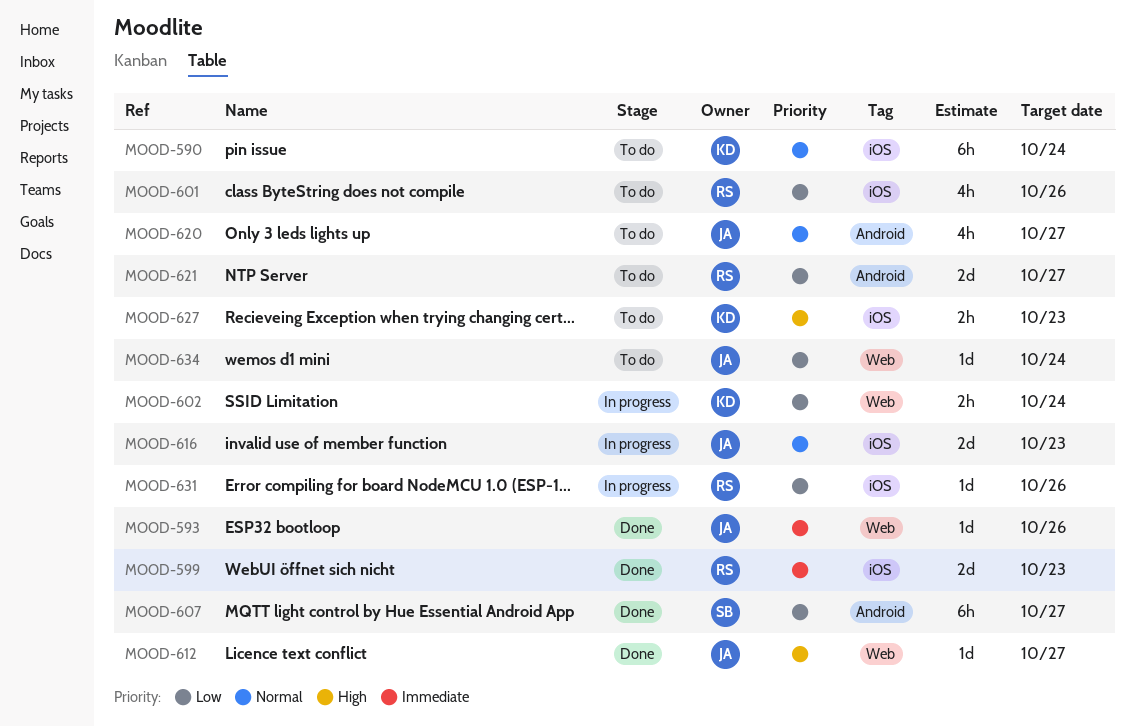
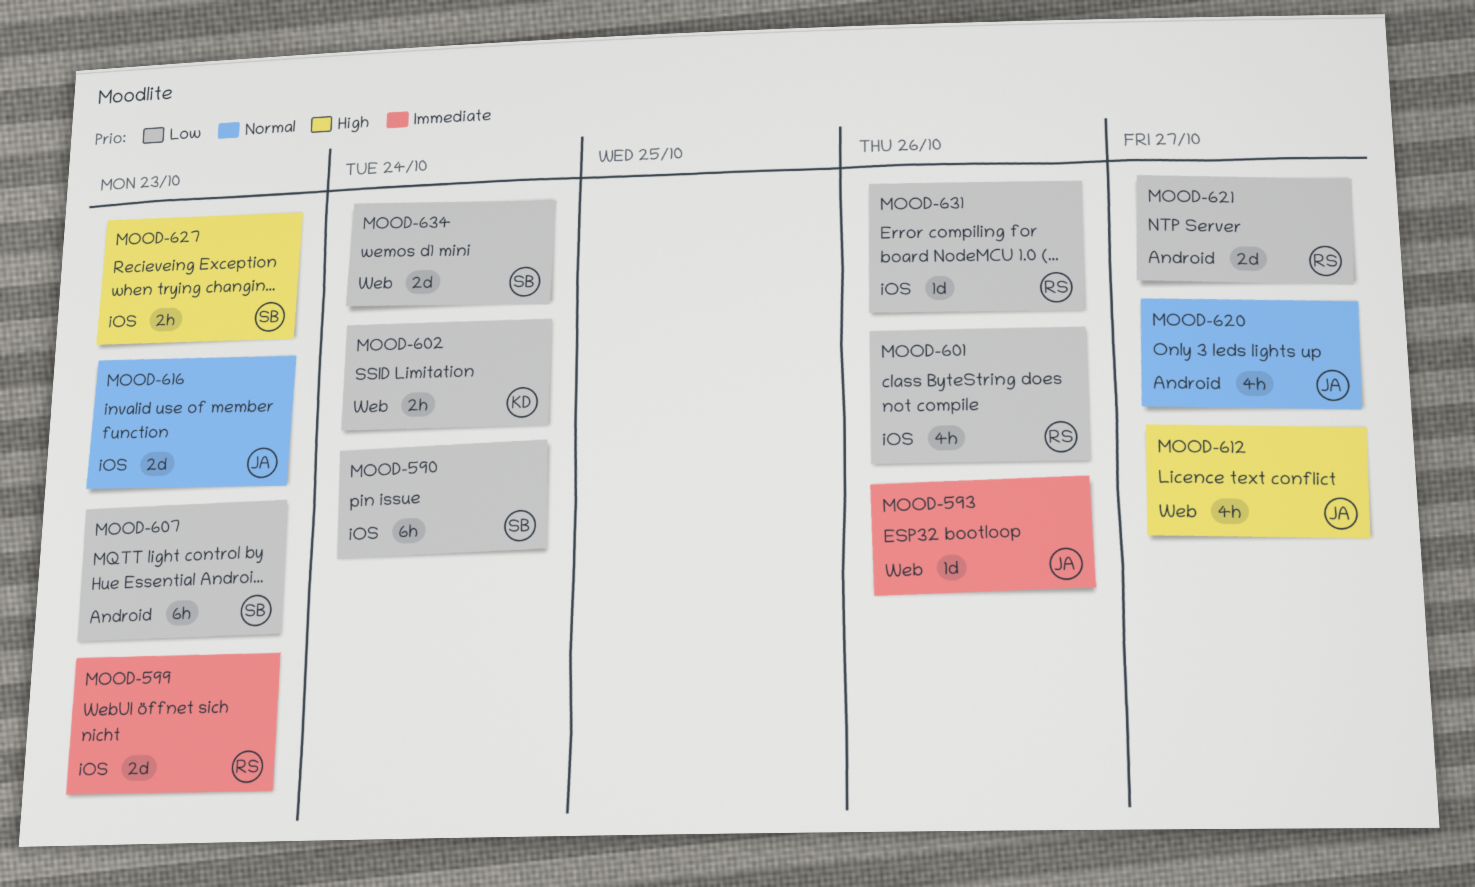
MOOD-590, owner: KD -> SB
MOOD-590, priority: Normal -> Low
MOOD-607, due: Oct 27 -> Oct 23
MOOD-612, estimate: 1d -> 4h
MOOD-627, owner: KD -> SB
MOOD-634, owner: JA -> SB
MOOD-634, estimate: 1d -> 2d

